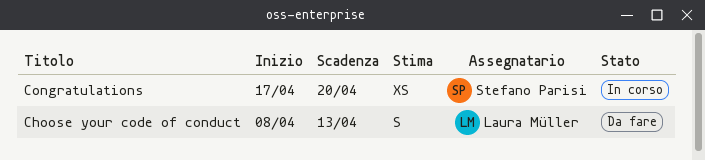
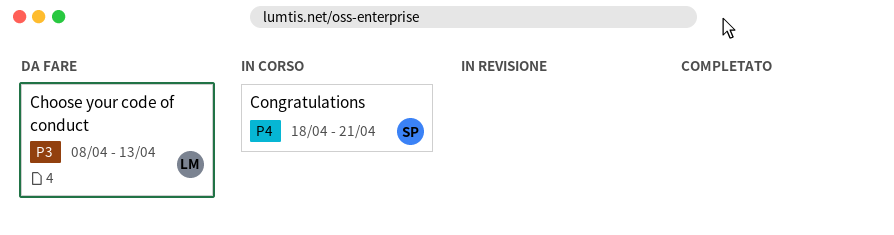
Congratulations, start: Apr 17 -> Apr 18
Congratulations, due: Apr 20 -> Apr 21

